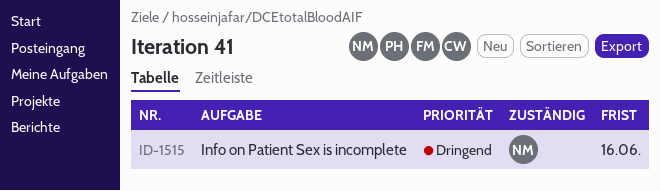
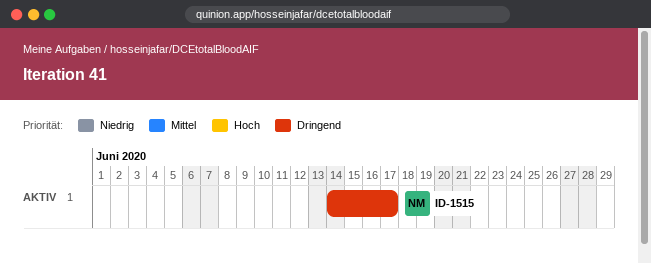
ID-1515, due: Jun 16 -> Jun 17

